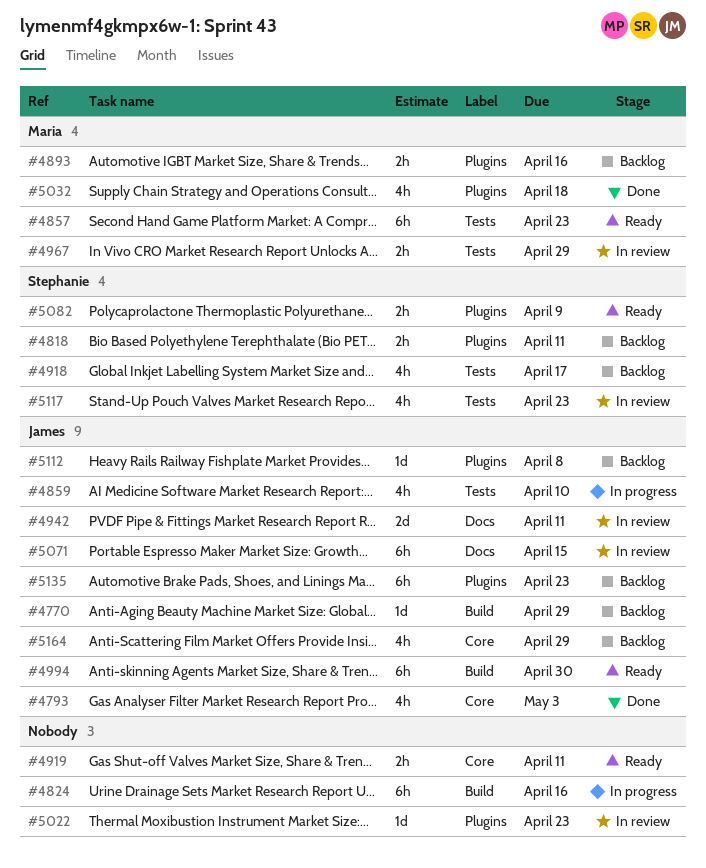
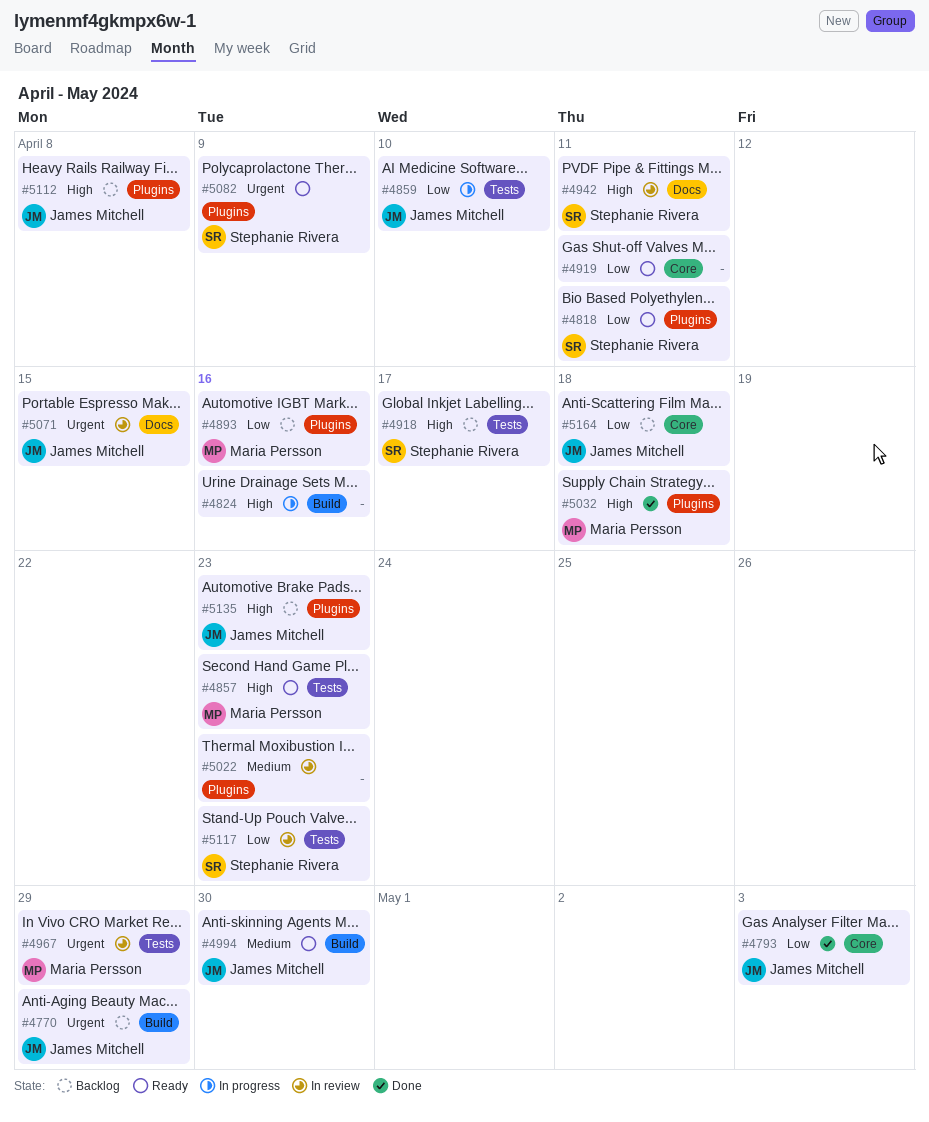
#4818, status: Backlog -> Ready
#4942, owner: James Mitchell -> Stephanie Rivera
#5164, due: Apr 29 -> Apr 18

